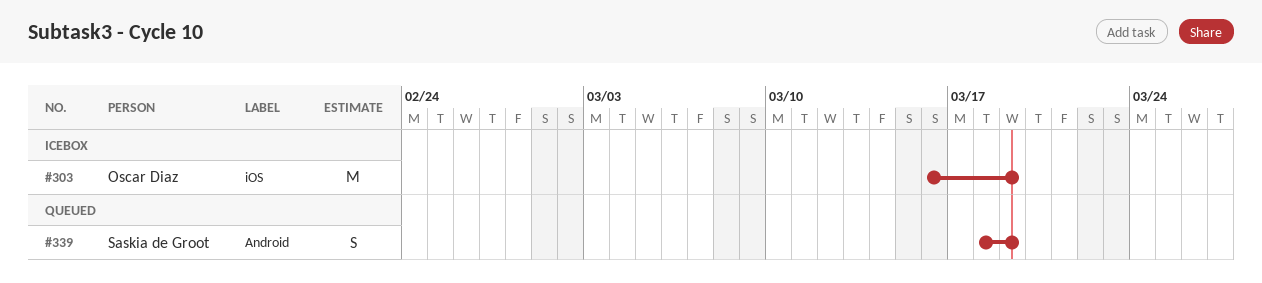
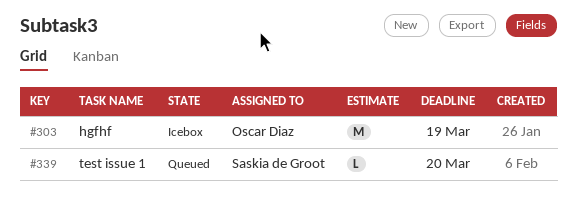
#339, estimate: S -> L
#339, due: Mar 19 -> Mar 20

